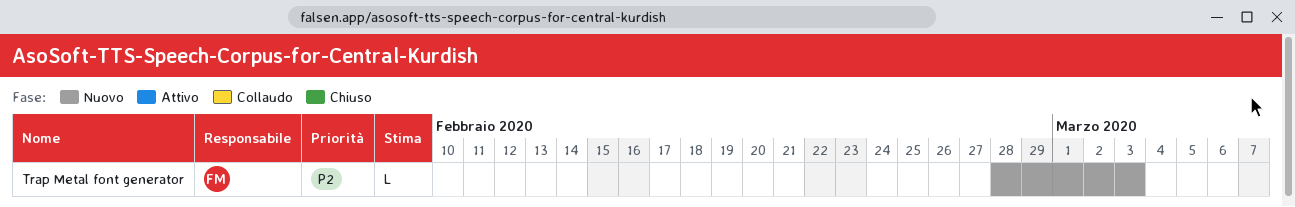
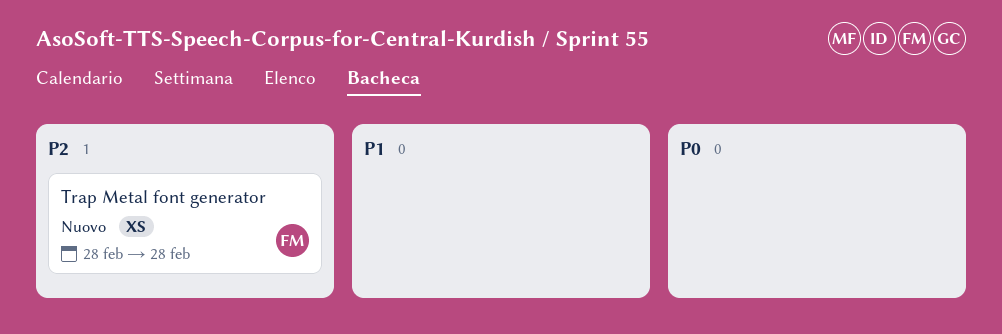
Trap Metal font generator, estimate: L -> XS
Trap Metal font generator, due: Mar 3 -> Feb 28

